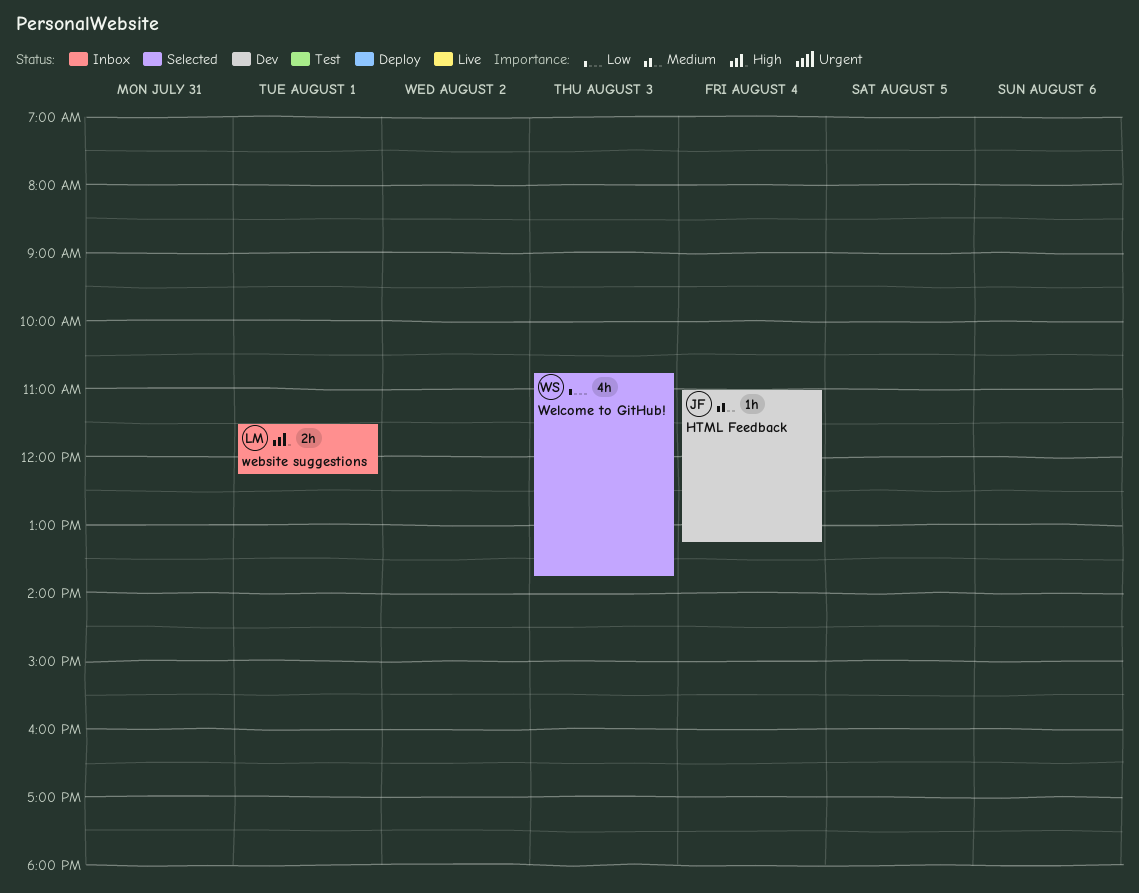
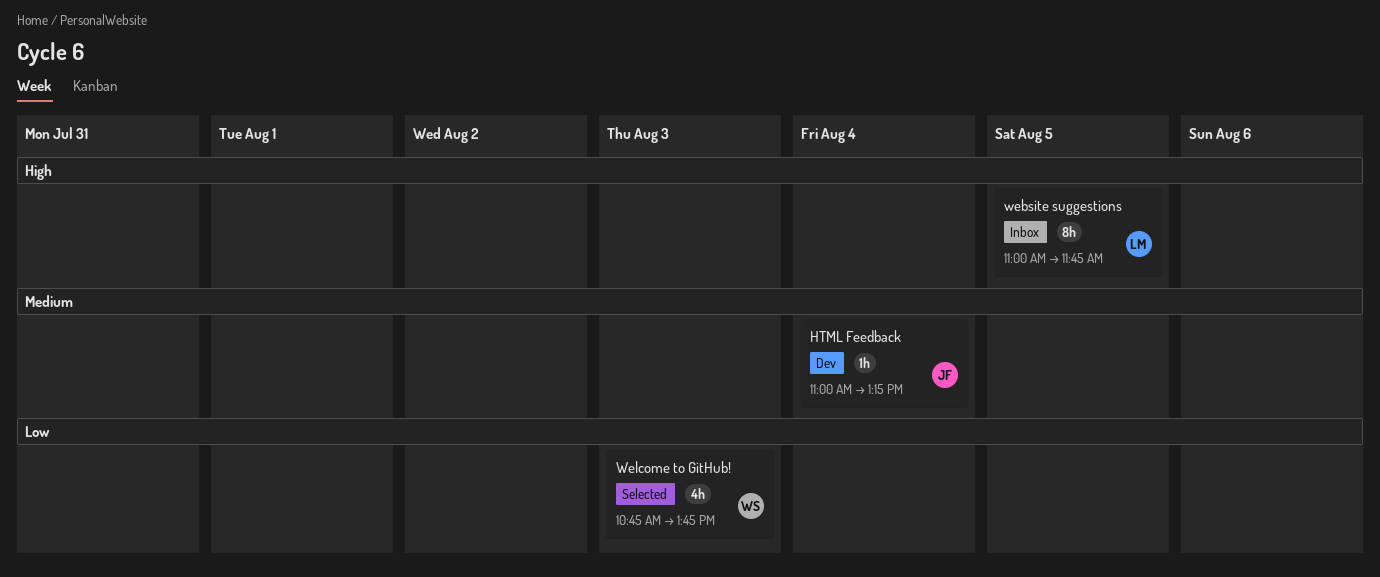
website suggestions, estimate: 2h -> 8h
website suggestions, day: Aug 1 -> Aug 5
website suggestions, begins: 11:30 -> 11:00
website suggestions, ends: 12:15 -> 11:45

